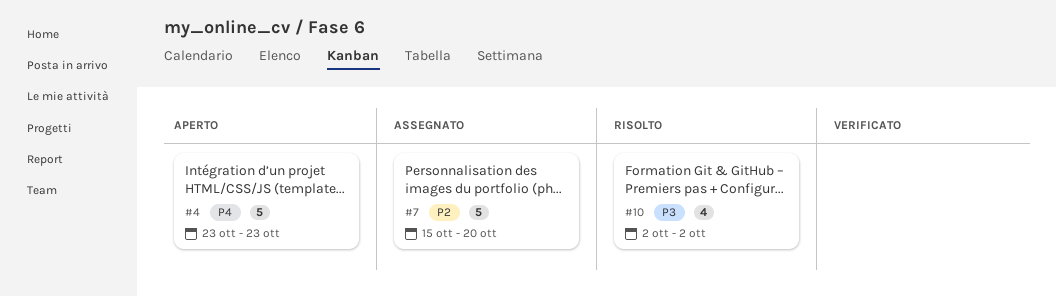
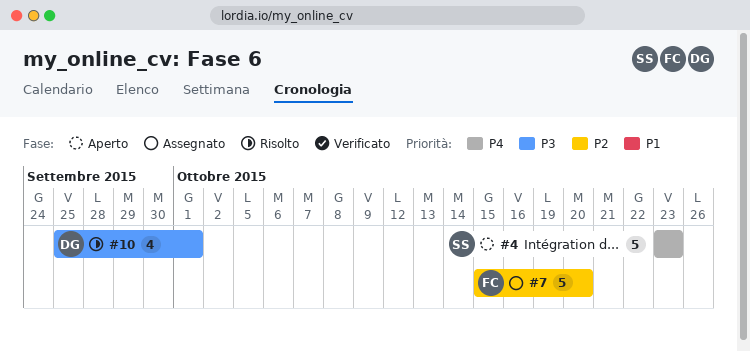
#10, start: Oct 2 -> Sep 25
#10, due: Oct 2 -> Oct 1

